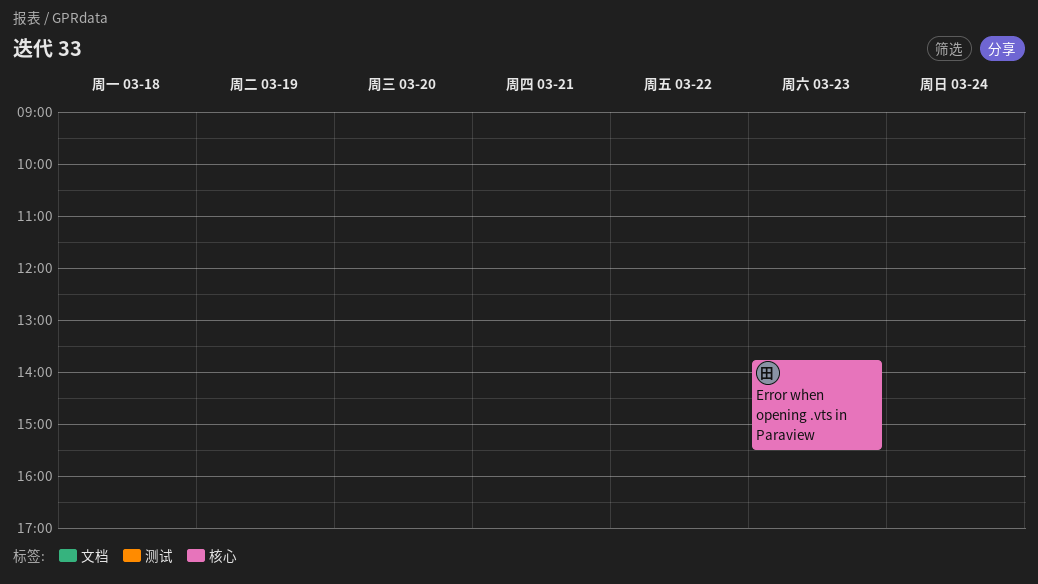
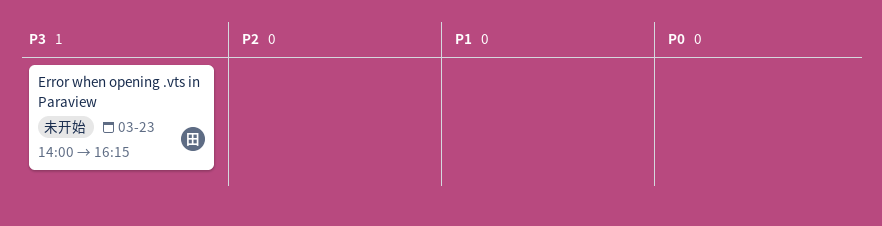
Error when opening .vts in Paraview, begins: 13:45 -> 14:00
Error when opening .vts in Paraview, ends: 15:30 -> 16:15

